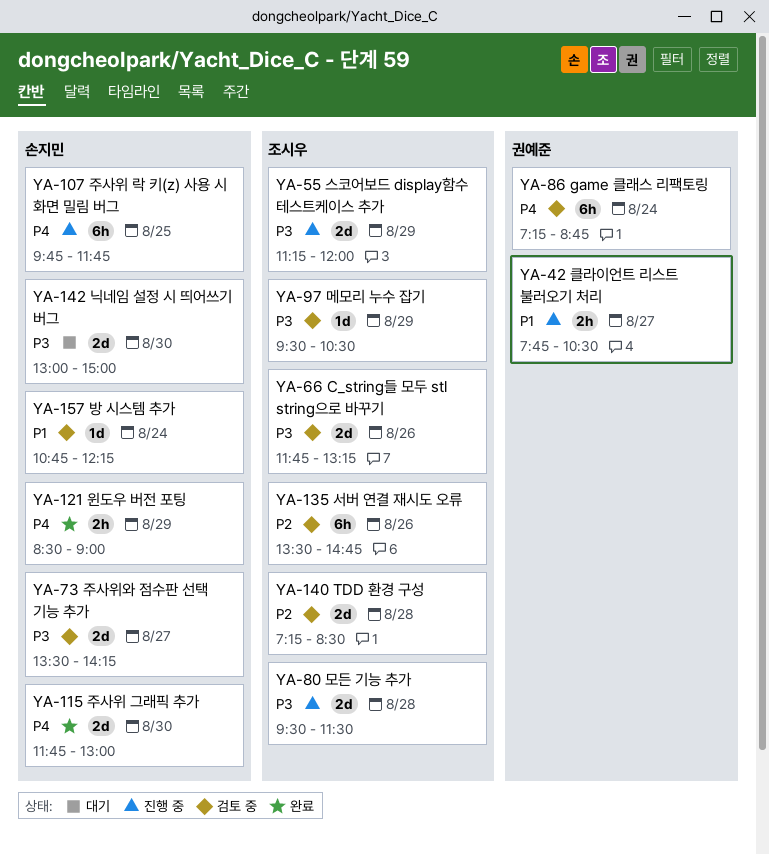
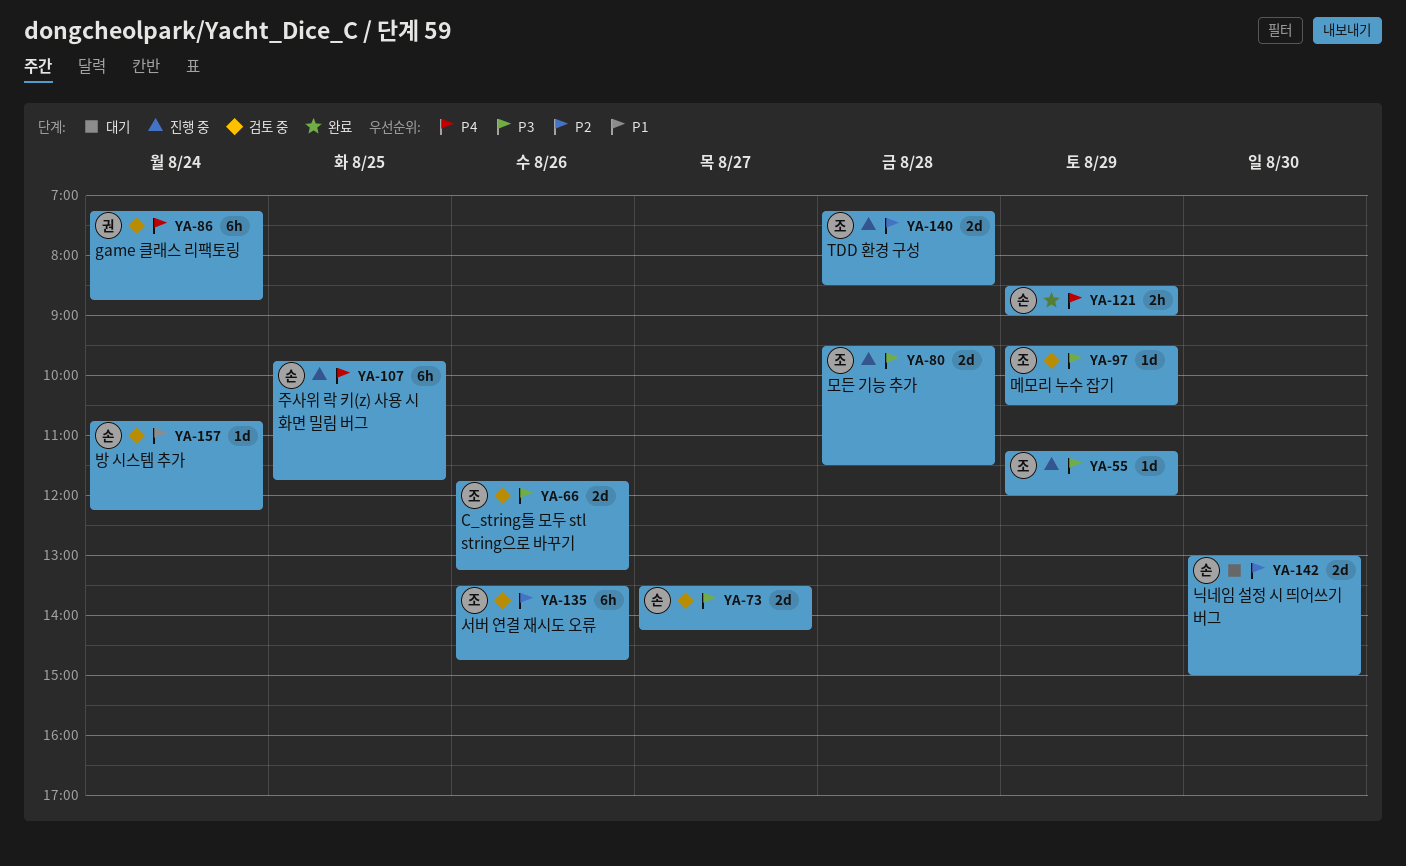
YA-42: present -> none
YA-55, estimate: 2d -> 1d
YA-115: present -> none
YA-140, status: 검토 중 -> 진행 중
YA-142, priority: P3 -> P2

